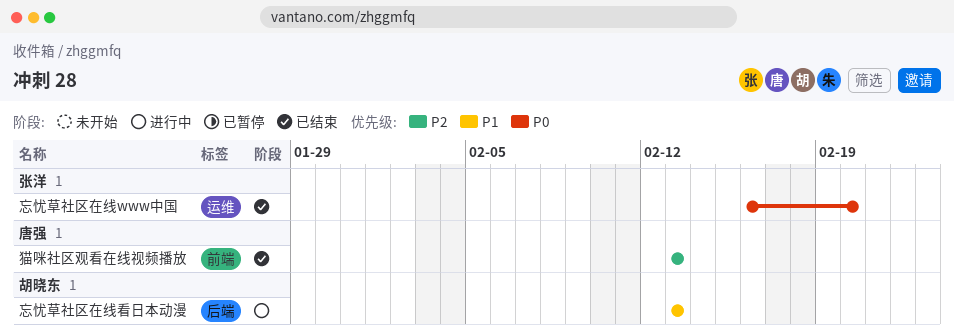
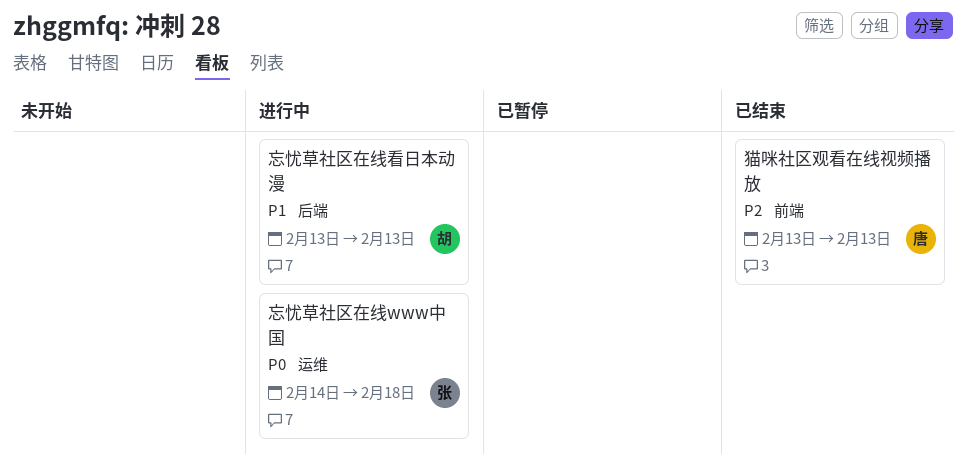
忘忧草社区在线www中国, status: 已结束 -> 进行中
忘忧草社区在线www中国, start: Feb 16 -> Feb 14
忘忧草社区在线www中国, due: Feb 20 -> Feb 18

